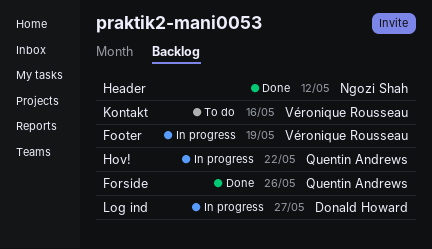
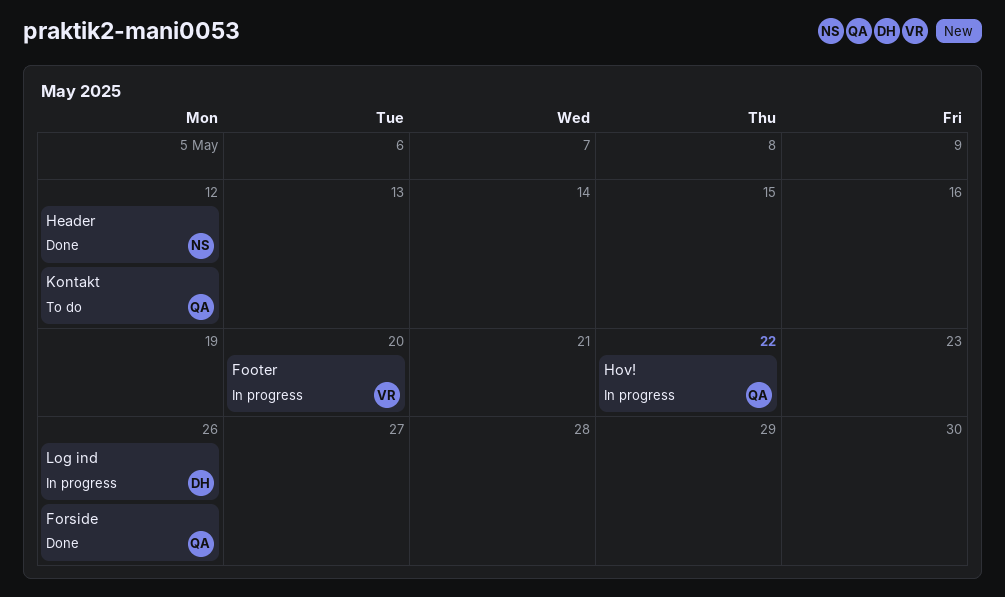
Footer, due: May 19 -> May 20
Kontakt, owner: Véronique Rousseau -> Quentin Andrews
Kontakt, due: May 16 -> May 12
Log ind, due: May 27 -> May 26

